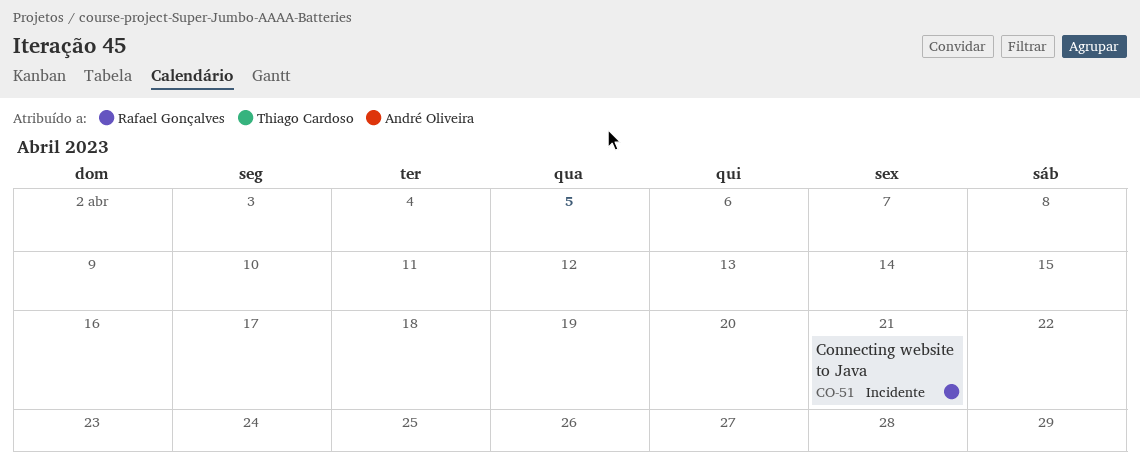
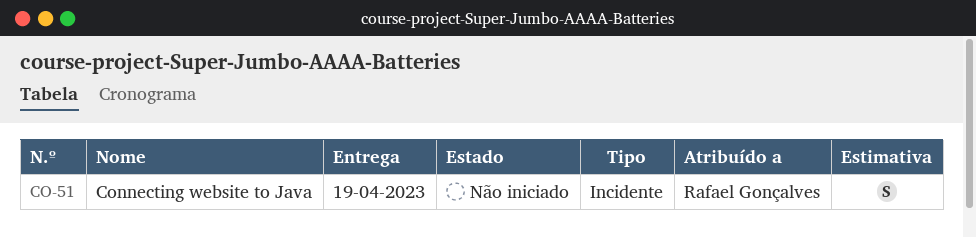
CO-51, due: Apr 21 -> Apr 19

